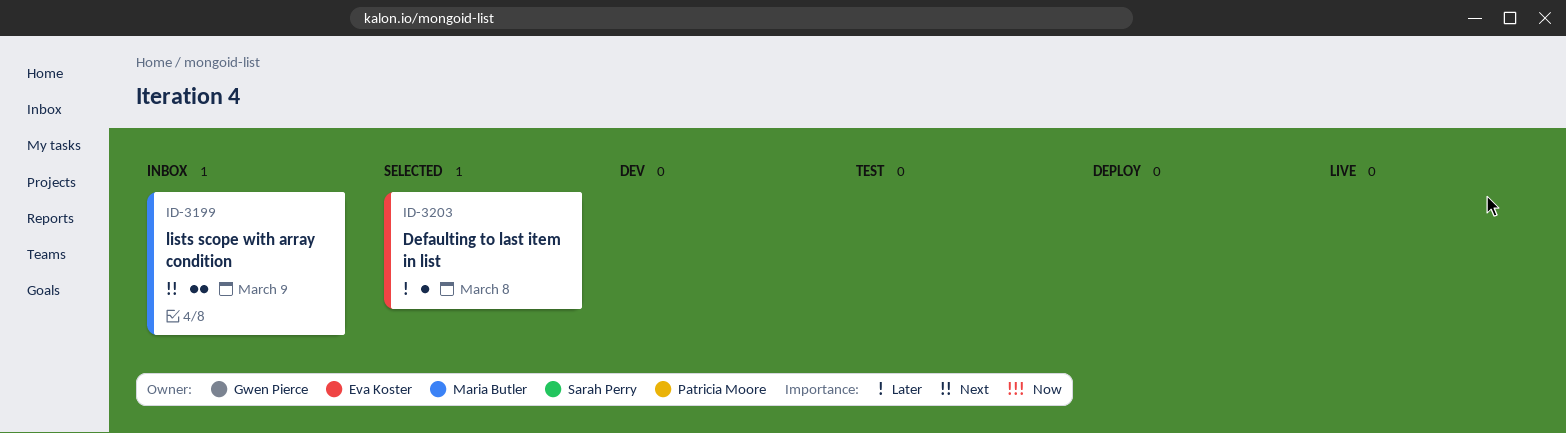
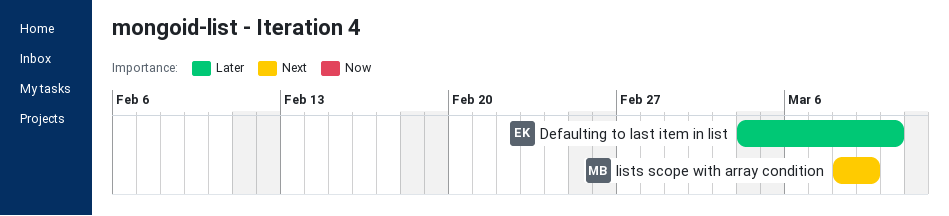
Defaulting to last item in list, due: Mar 8 -> Mar 10

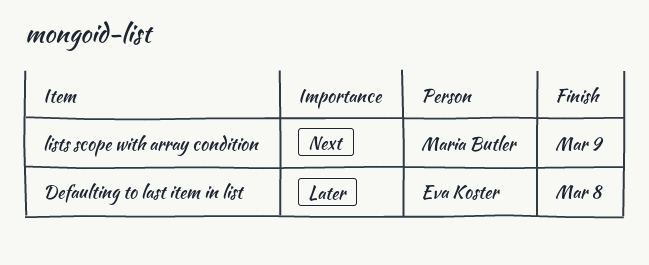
Defaulting to last item in list, due: Mar 10 -> Mar 8

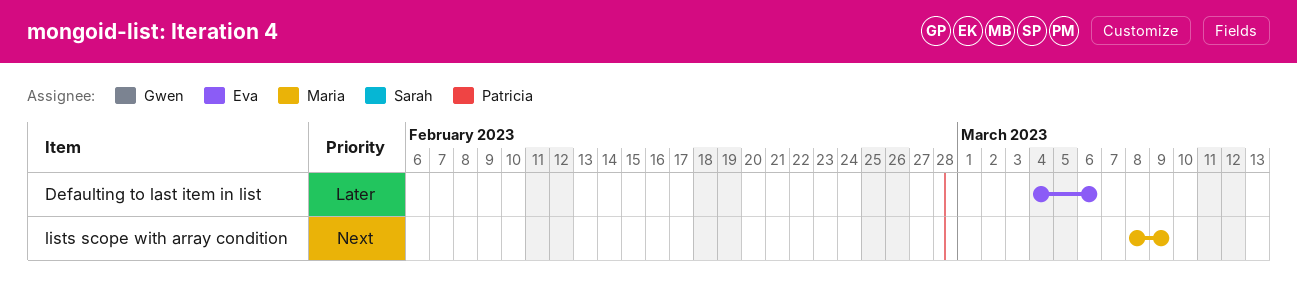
Defaulting to last item in list, due: Mar 8 -> Mar 6

